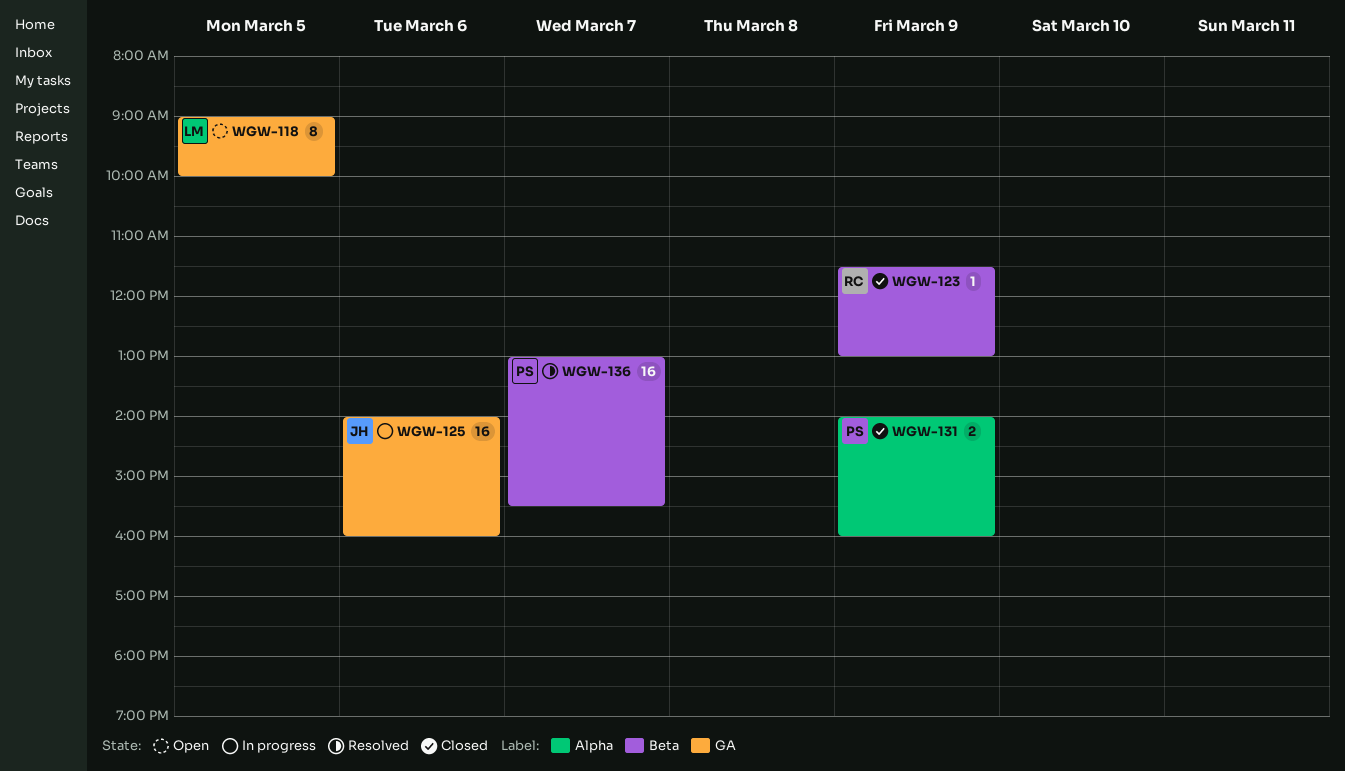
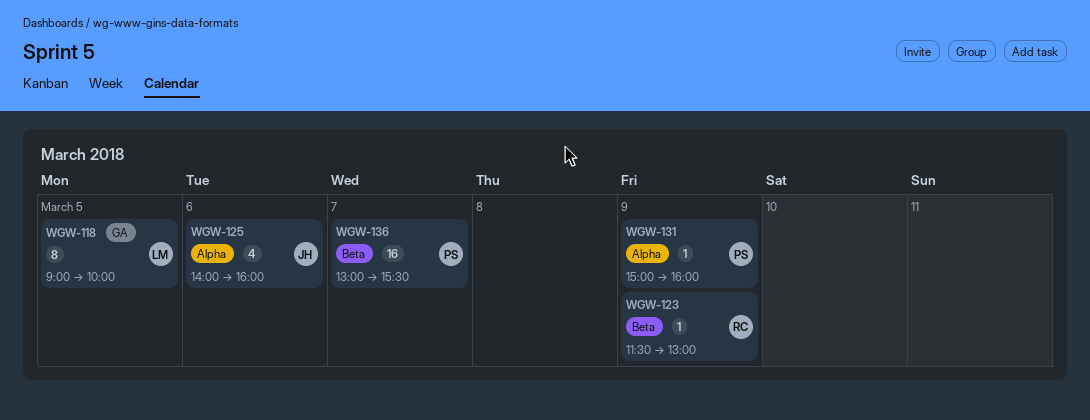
WGW-125, label: GA -> Alpha
WGW-125, estimate: 16 -> 4
WGW-131, estimate: 2 -> 1
WGW-131, begins: 14:00 -> 15:00

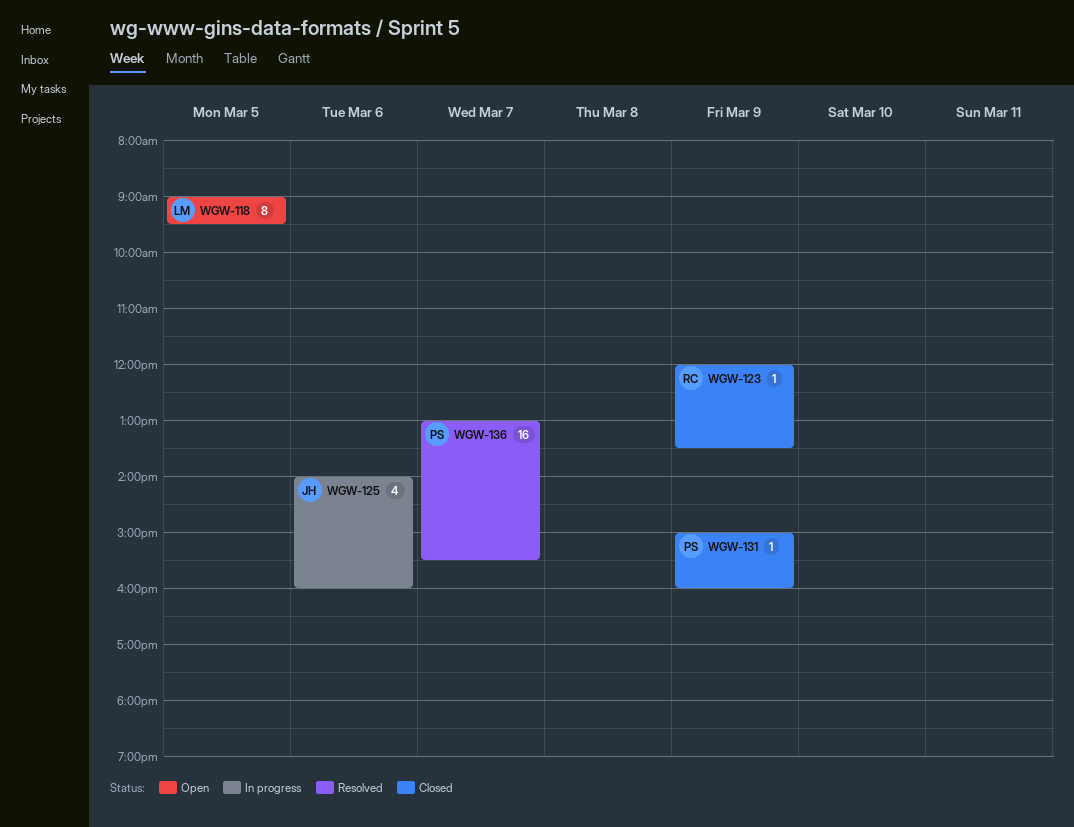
WGW-118, ends: 10:00 -> 09:30
WGW-123, begins: 11:30 -> 12:00
WGW-123, ends: 13:00 -> 13:30

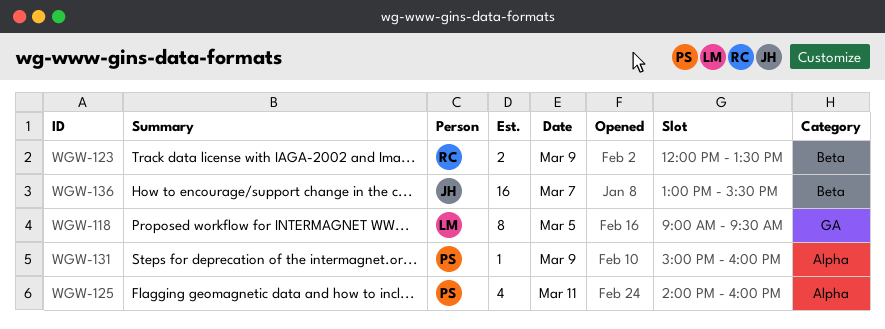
WGW-123, estimate: 1 -> 2
WGW-125, owner: JH -> PS
WGW-125, day: Mar 6 -> Mar 11
WGW-136, owner: PS -> JH

